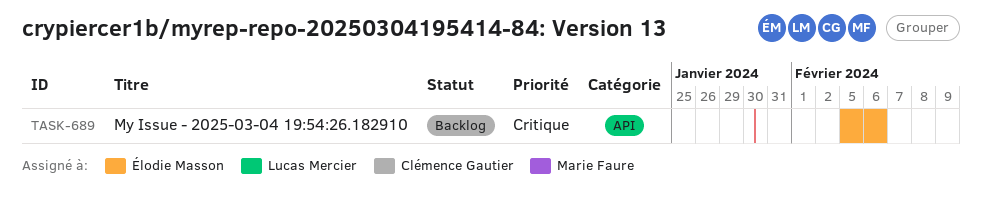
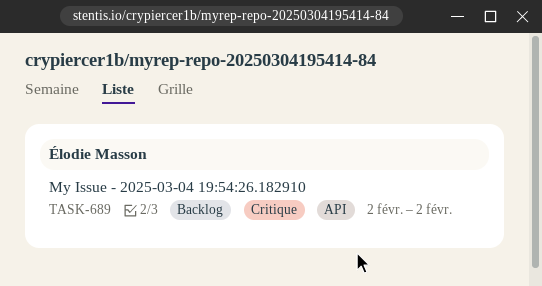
TASK-689, start: Feb 5 -> Feb 2
TASK-689, due: Feb 6 -> Feb 2

